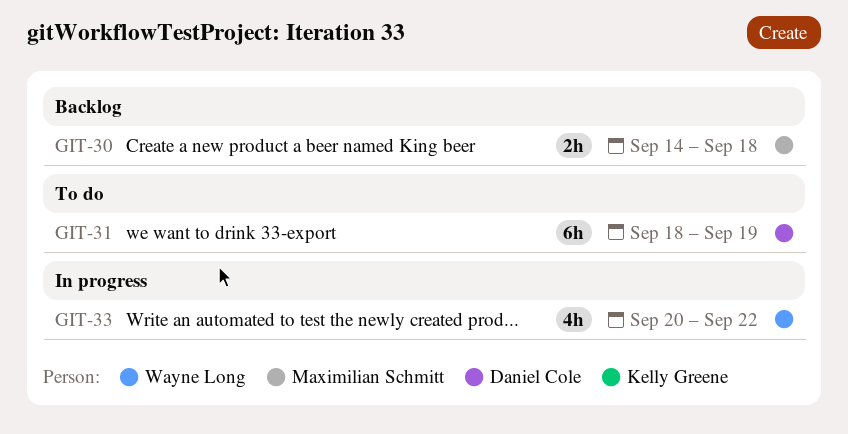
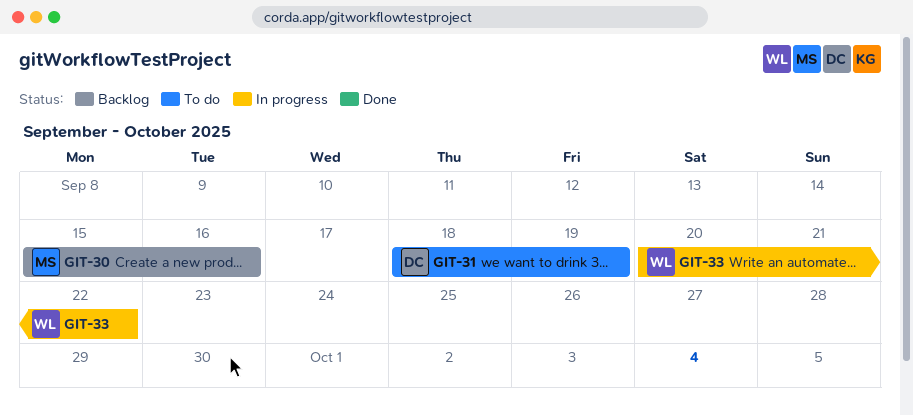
GIT-30, start: Sep 14 -> Sep 15
GIT-30, due: Sep 18 -> Sep 16

